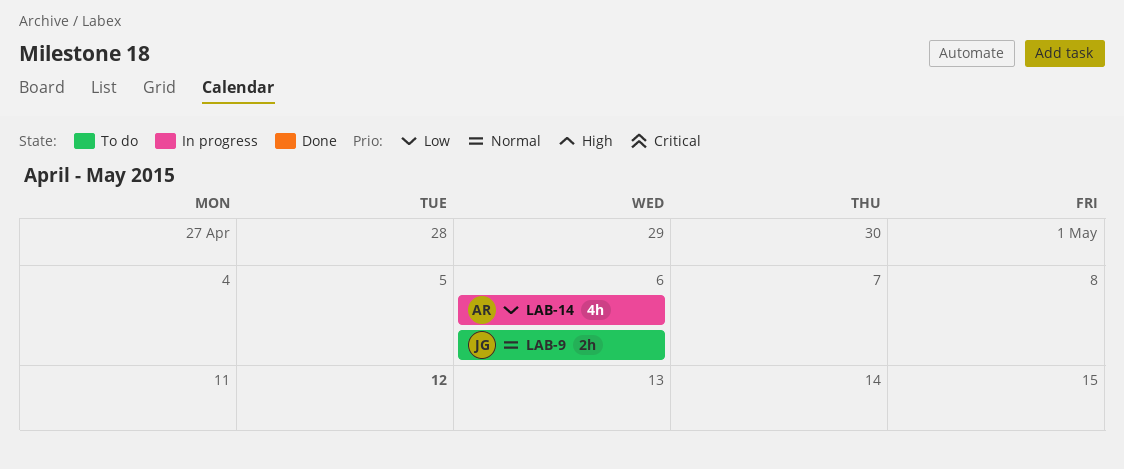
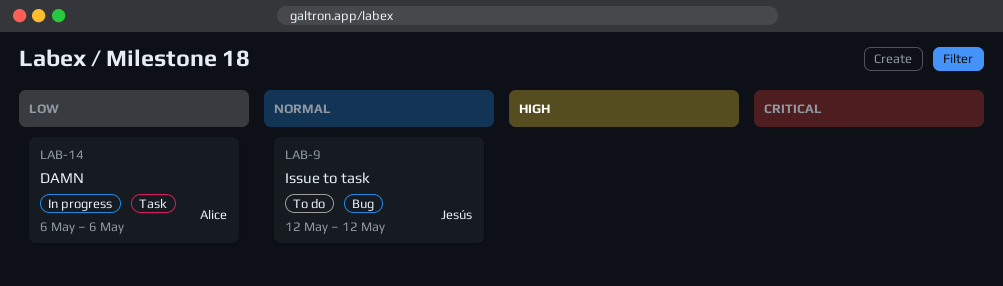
LAB-9, start: May 6 -> May 12
LAB-9, due: May 6 -> May 12

